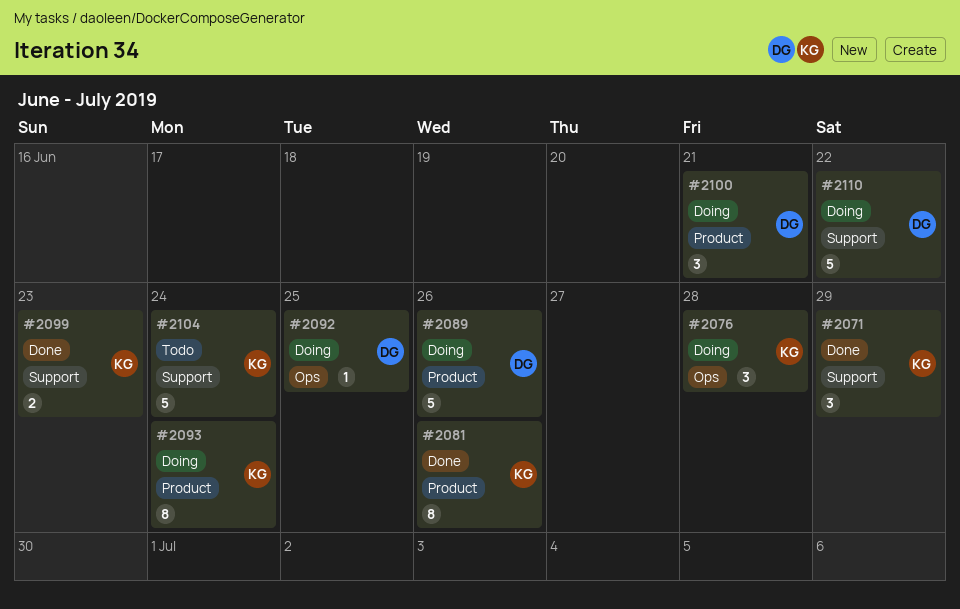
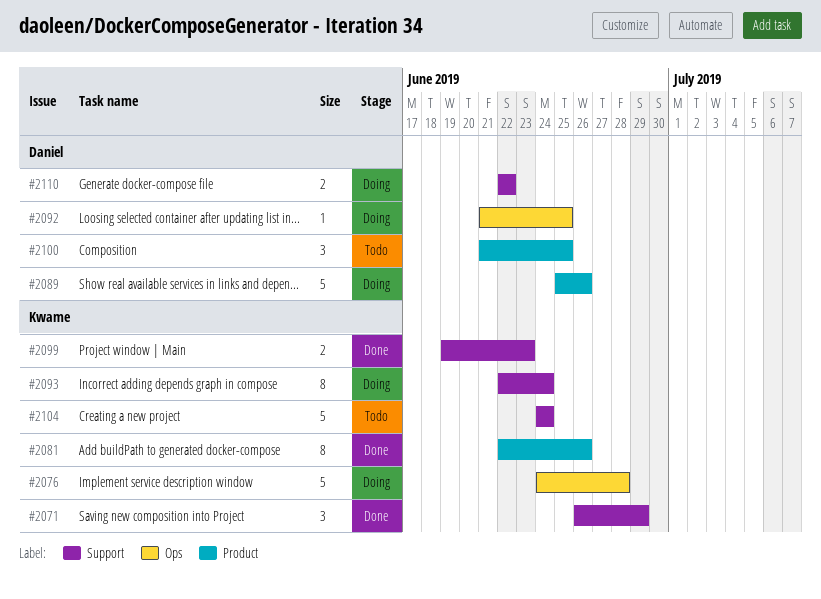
#2076, estimate: 3 -> 5
#2093, label: Product -> Support
#2100, status: Doing -> Todo
#2100, due: Jun 21 -> Jun 25
#2110, estimate: 5 -> 2

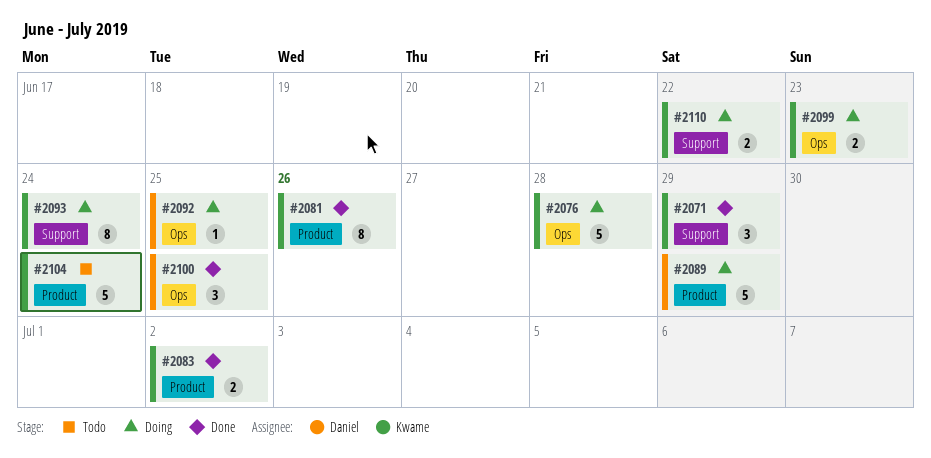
#2083: none -> present
#2089, due: Jun 26 -> Jun 29
#2099, status: Done -> Doing
#2099, label: Support -> Ops
#2100, status: Todo -> Done
#2100, label: Product -> Ops
#2104, label: Support -> Product
#2110, owner: Daniel -> Kwame

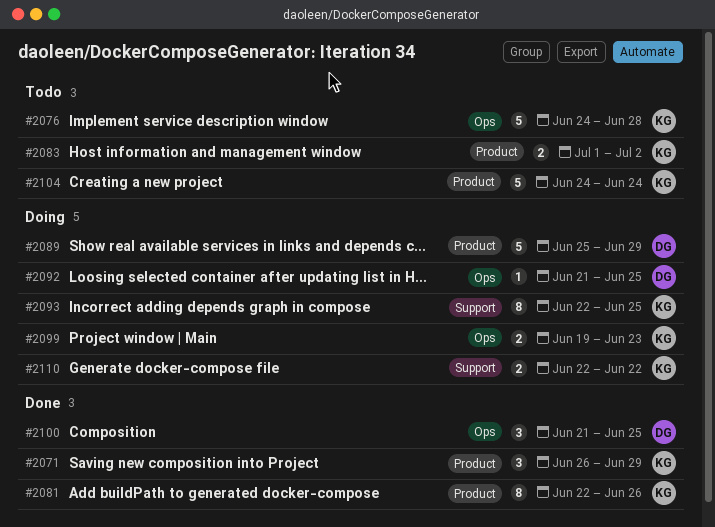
#2071, label: Support -> Product
#2076, status: Doing -> Todo
#2083, status: Done -> Todo
#2093, due: Jun 24 -> Jun 25

